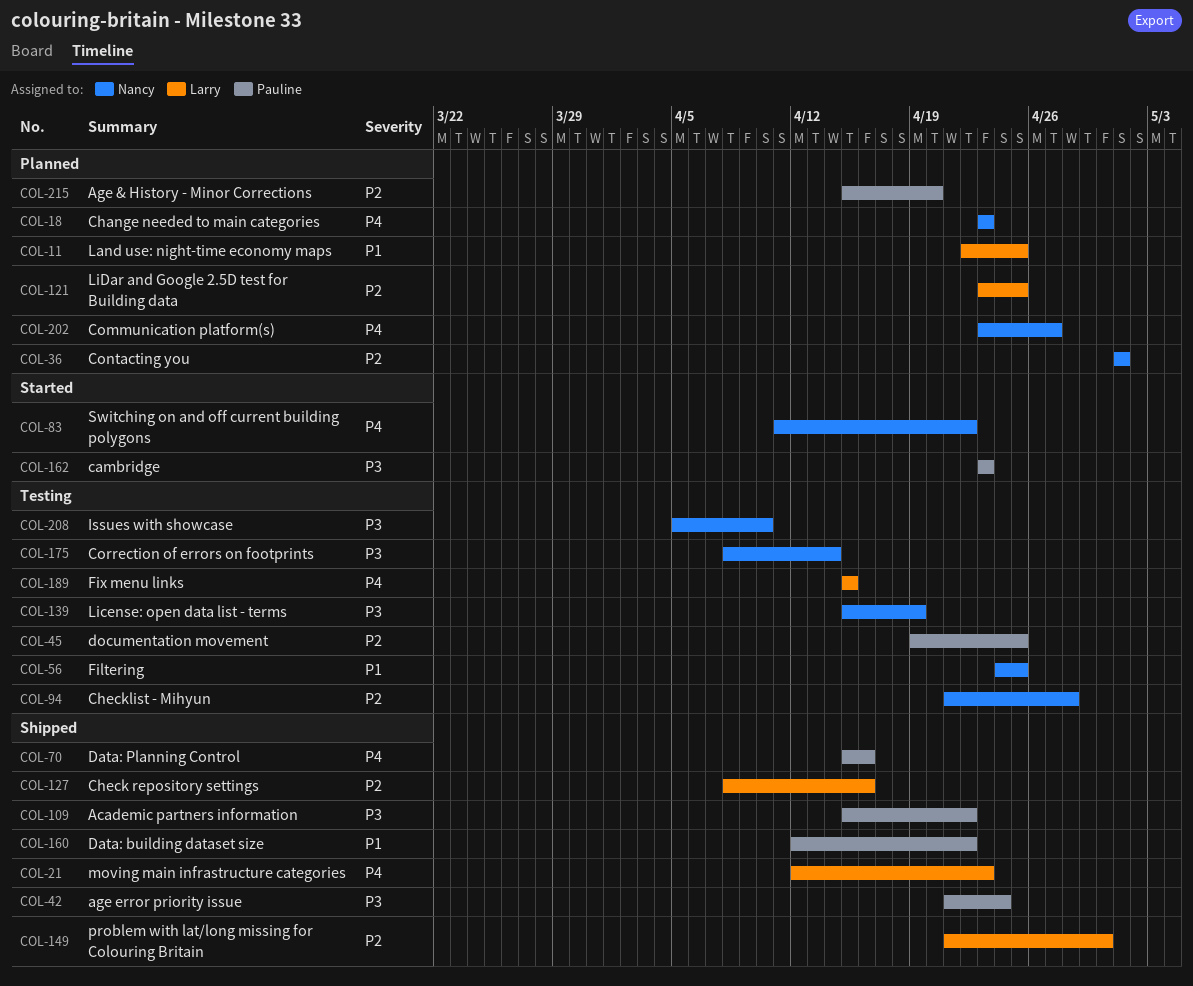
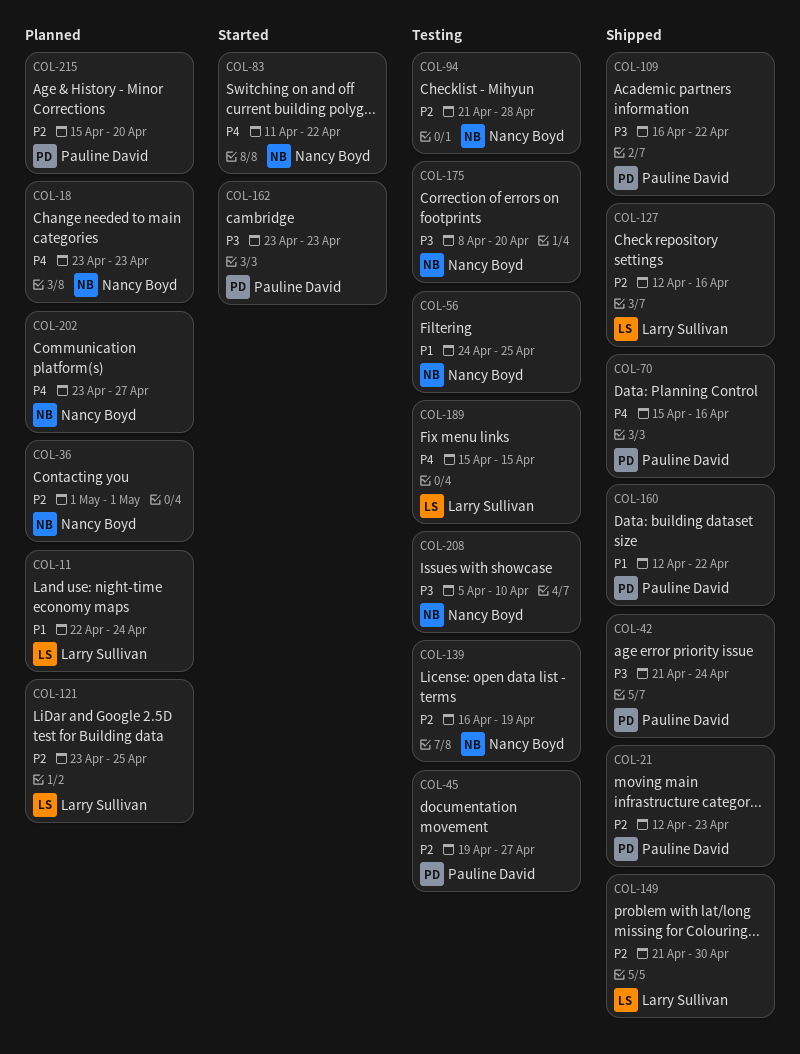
COL-11, due: Apr 25 -> Apr 24
COL-21, owner: Larry Sullivan -> Pauline David
COL-21, priority: P4 -> P2
COL-45, due: Apr 25 -> Apr 27
COL-109, start: Apr 15 -> Apr 16
COL-127, start: Apr 8 -> Apr 12
COL-139, priority: P3 -> P2
COL-139, start: Apr 15 -> Apr 16
COL-175, due: Apr 14 -> Apr 20

